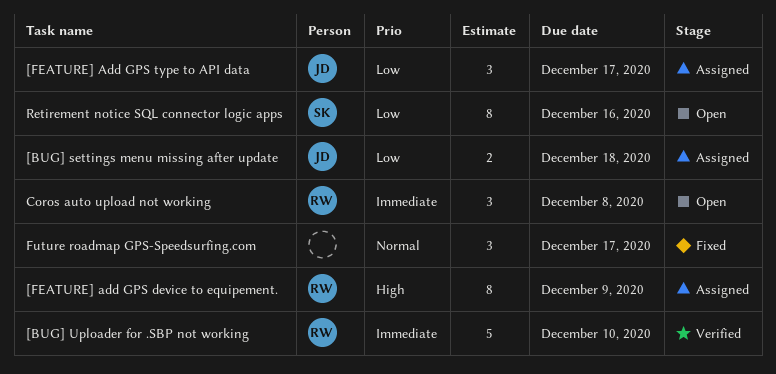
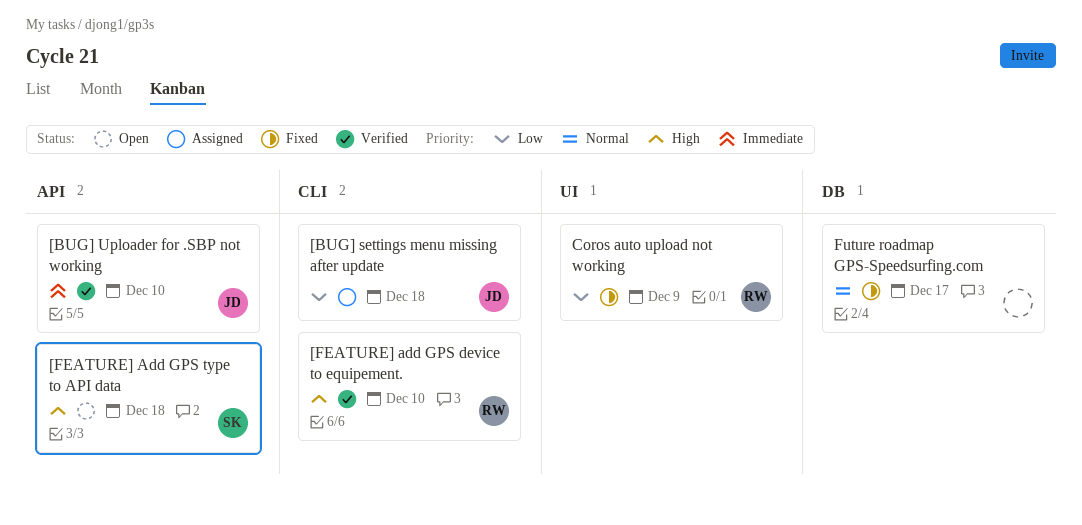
[BUG] Uploader for .SBP not working, owner: RW -> JD
[FEATURE] add GPS device to equipement., status: Assigned -> Verified
[FEATURE] add GPS device to equipement., due: Dec 9 -> Dec 10
[FEATURE] Add GPS type to API data, status: Assigned -> Open
[FEATURE] Add GPS type to API data, owner: JD -> SK
[FEATURE] Add GPS type to API data, priority: Low -> High
[FEATURE] Add GPS type to API data, due: Dec 17 -> Dec 18
Coros auto upload not working, status: Open -> Fixed
Coros auto upload not working, priority: Immediate -> Low
Coros auto upload not working, due: Dec 8 -> Dec 9
Retirement notice SQL connector logic apps: present -> none

